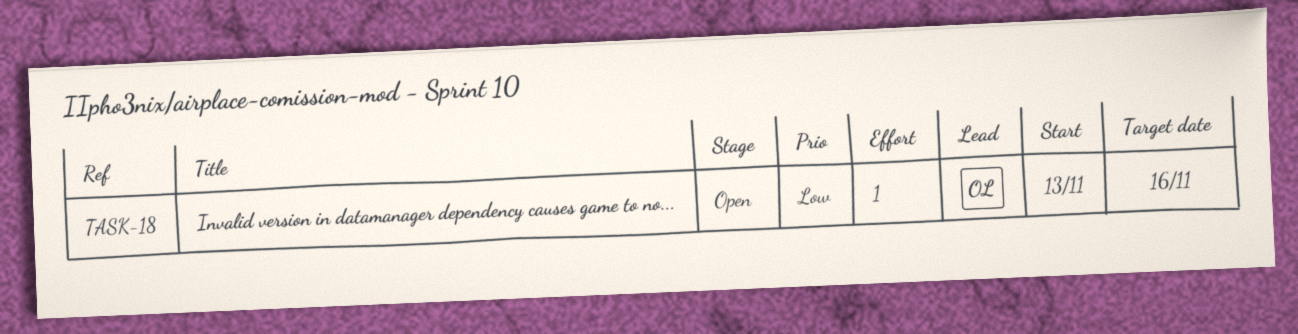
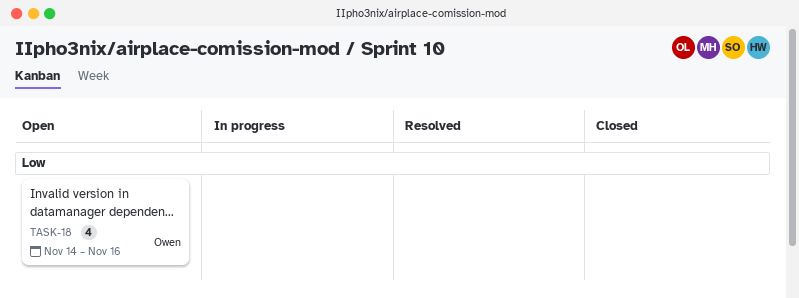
TASK-18, estimate: 1 -> 4
TASK-18, start: Nov 13 -> Nov 14

